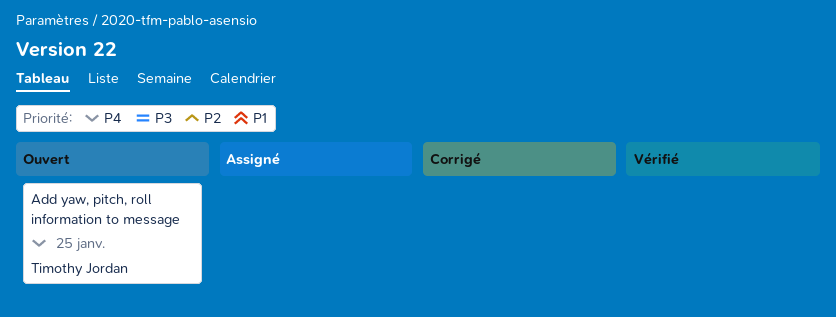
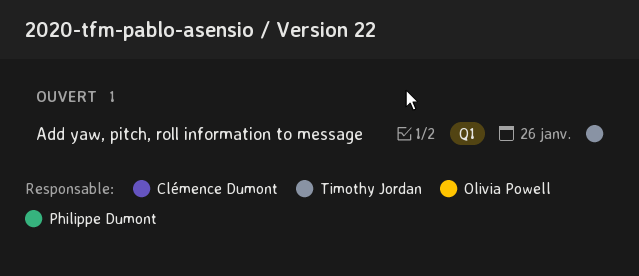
Add yaw, pitch, roll information to message, due: Jan 25 -> Jan 26

